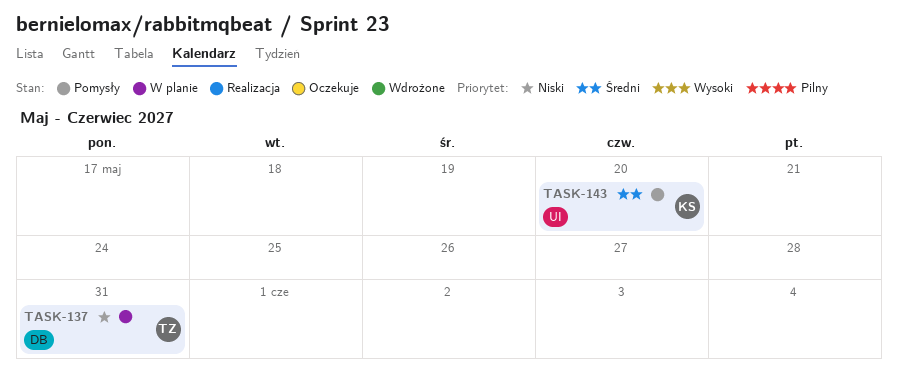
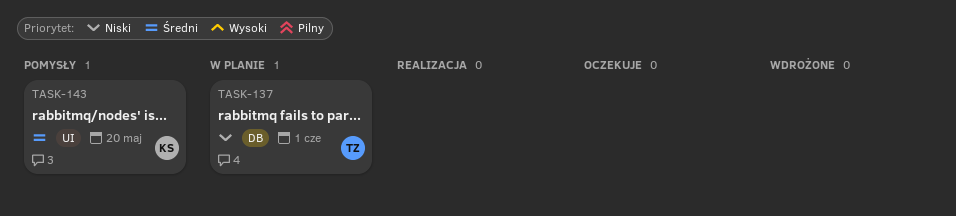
TASK-137, due: May 31 -> Jun 1

